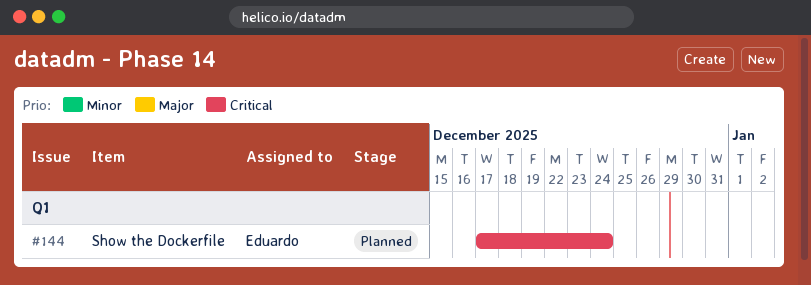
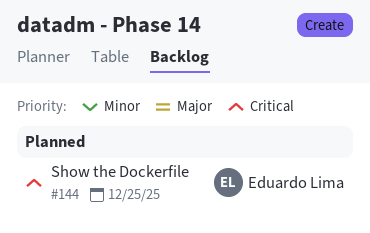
#144, due: Dec 24 -> Dec 25

